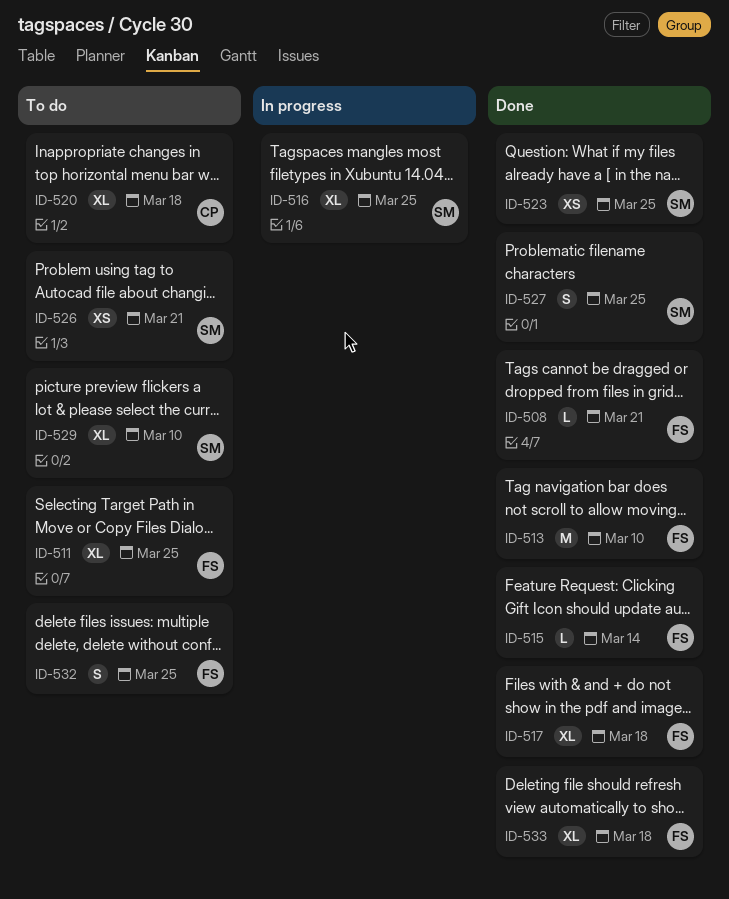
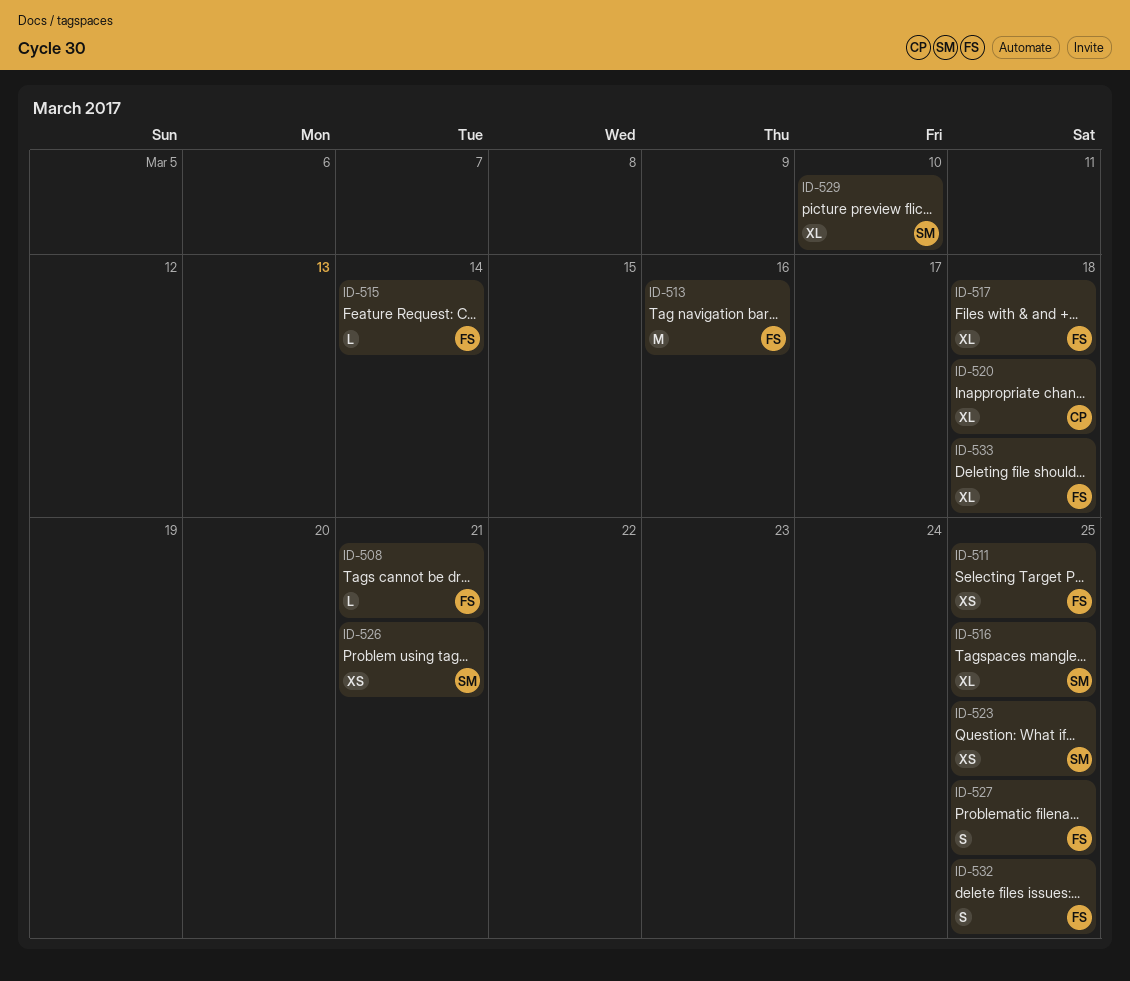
ID-511, estimate: XL -> XS
ID-513, due: Mar 10 -> Mar 16
ID-527, owner: SM -> FS

